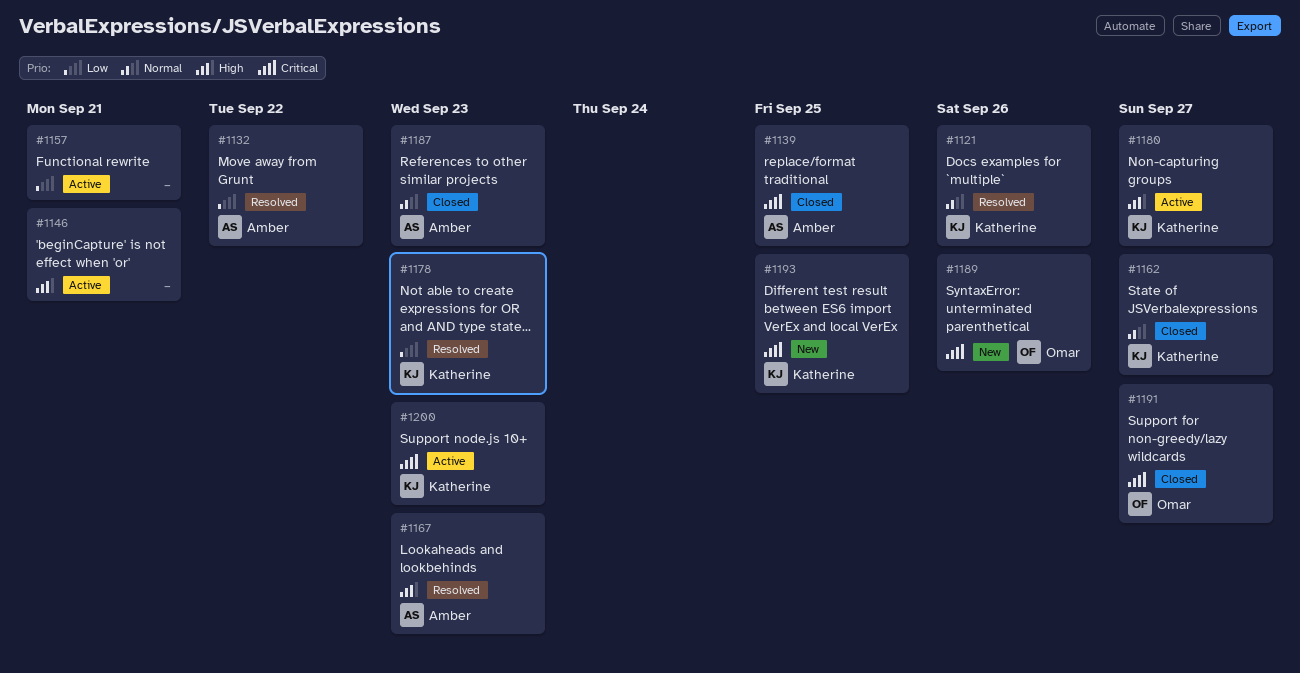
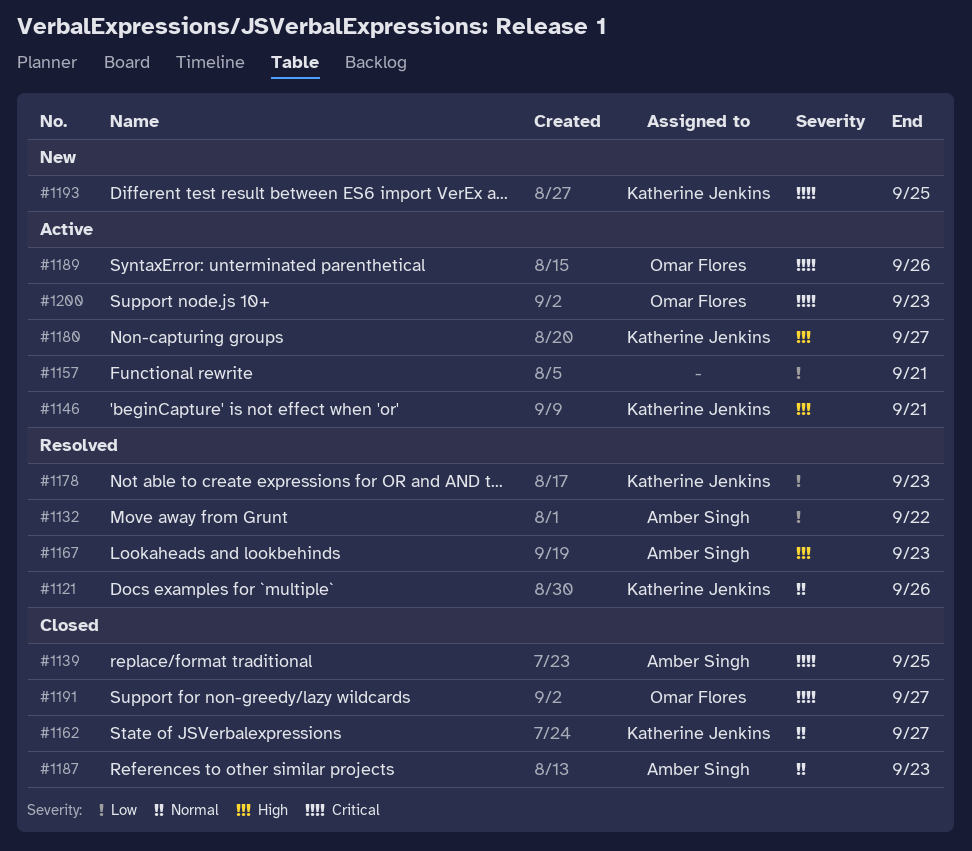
#1146, owner: none -> Katherine Jenkins
#1189, status: New -> Active
#1200, owner: Katherine Jenkins -> Omar Flores

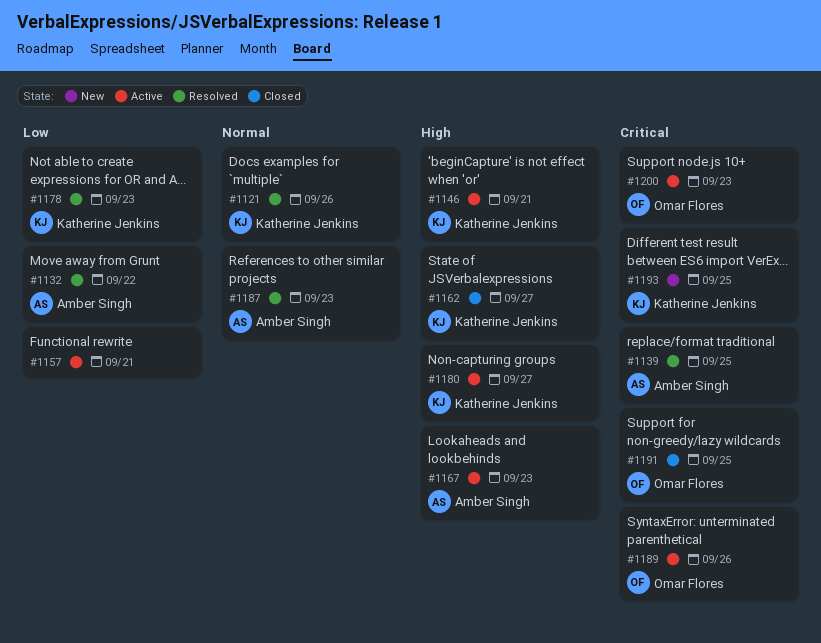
#1139, status: Closed -> Resolved
#1162, priority: Normal -> High
#1167, status: Resolved -> Active
#1187, status: Closed -> Resolved
#1191, due: Sep 27 -> Sep 25

